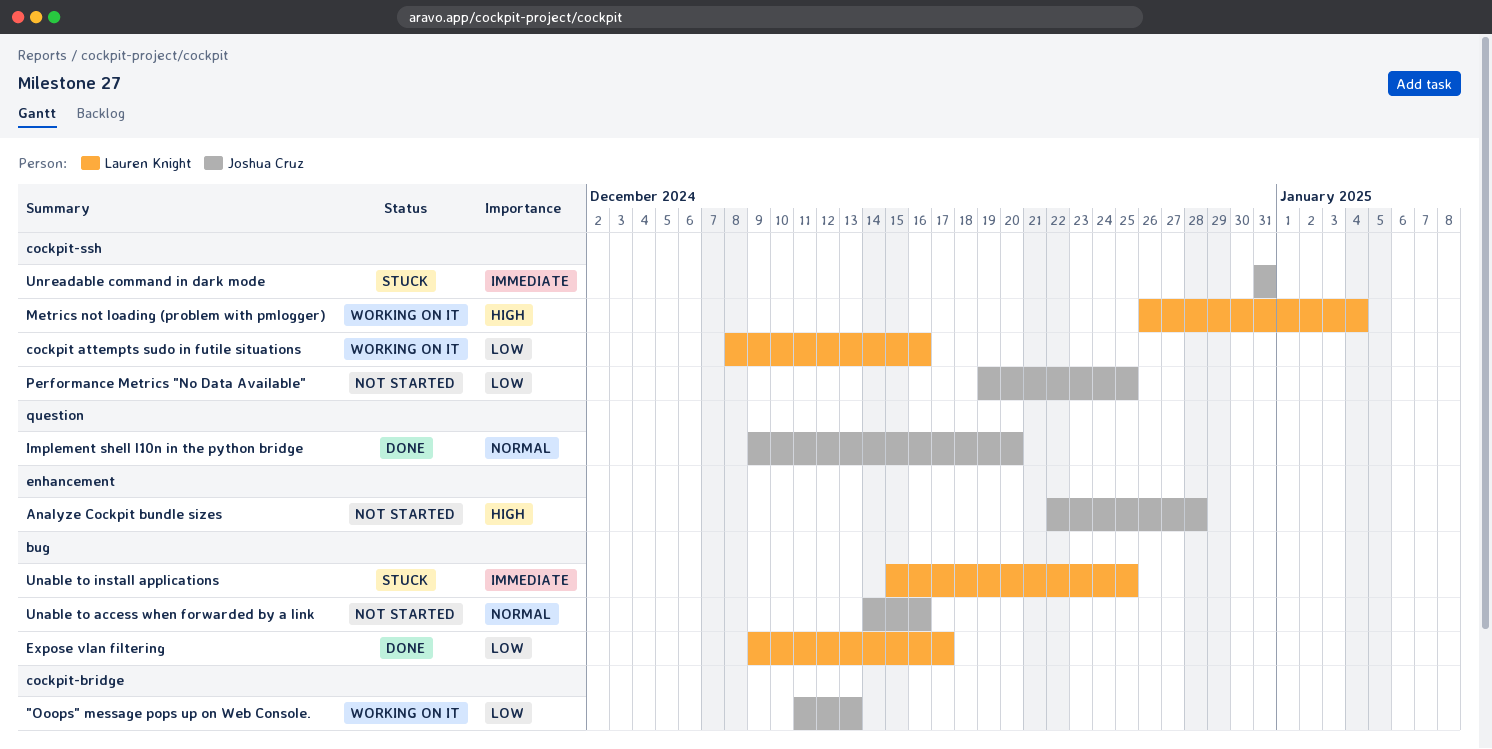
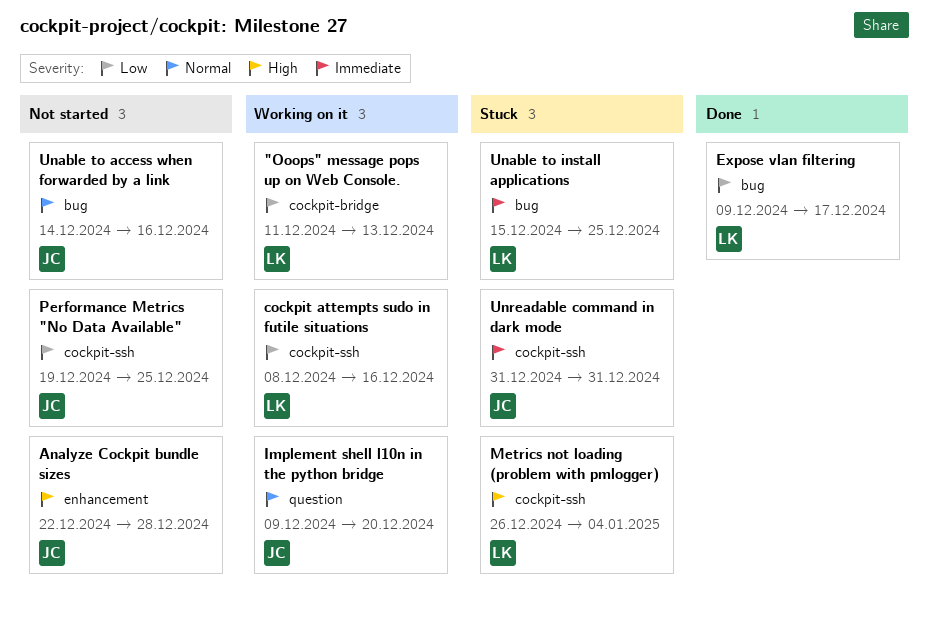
"Ooops" message pops up on Web Console., owner: Joshua Cruz -> Lauren Knight
Implement shell l10n in the python bridge, status: Done -> Working on it
Metrics not loading (problem with pmlogger), status: Working on it -> Stuck

